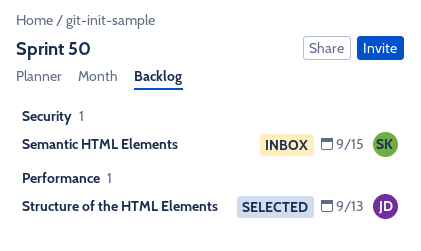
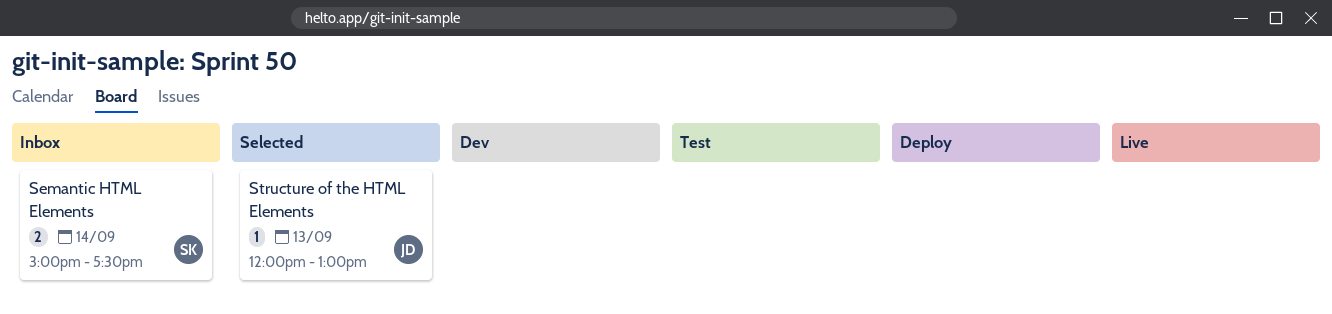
Semantic HTML Elements, day: Sep 15 -> Sep 14

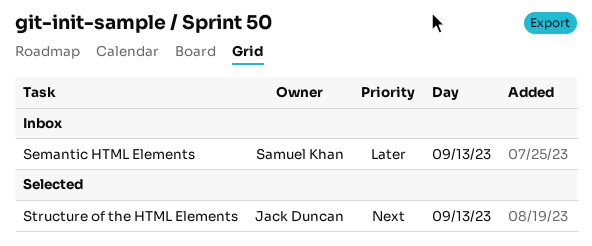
Semantic HTML Elements, day: Sep 14 -> Sep 13

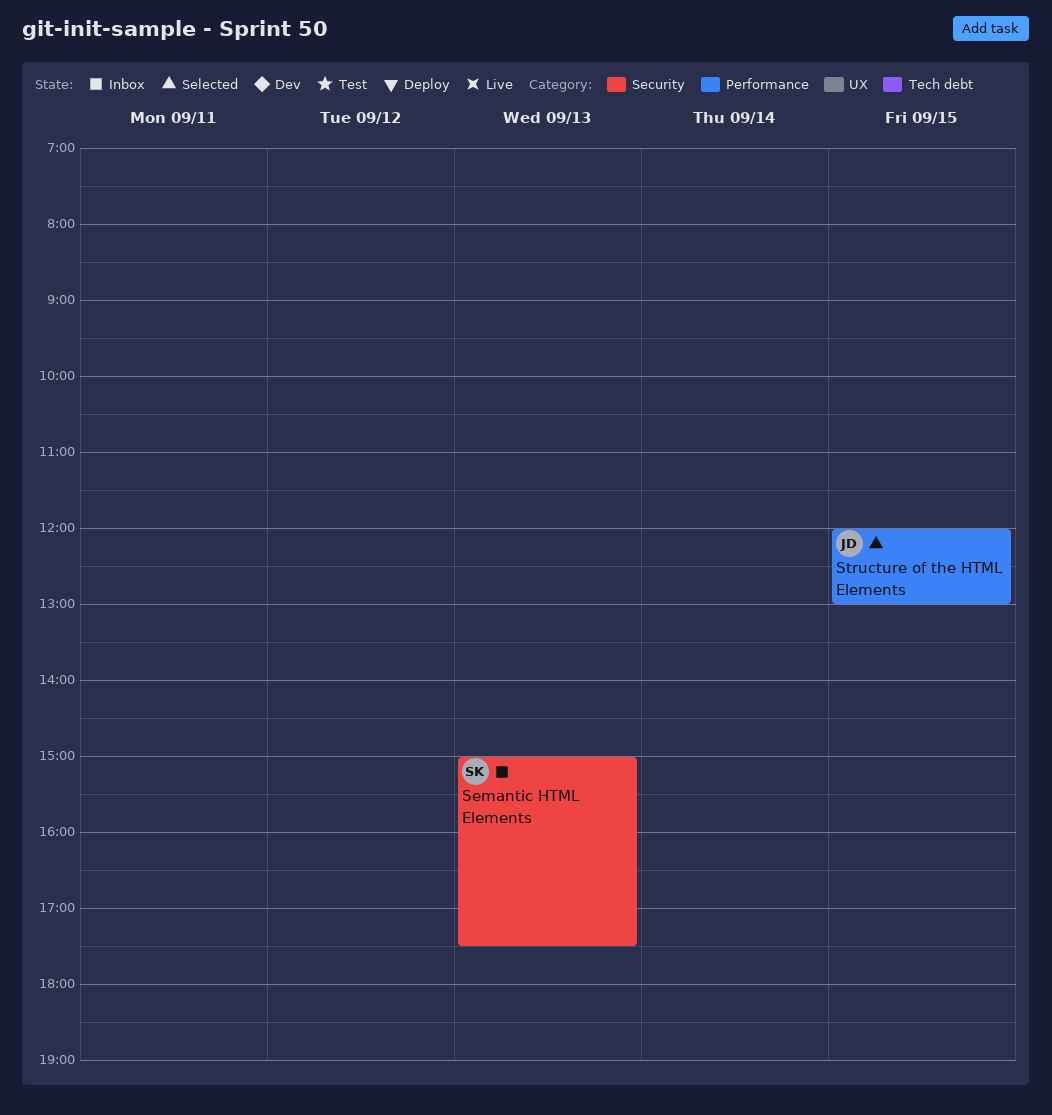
Structure of the HTML Elements, day: Sep 13 -> Sep 15

